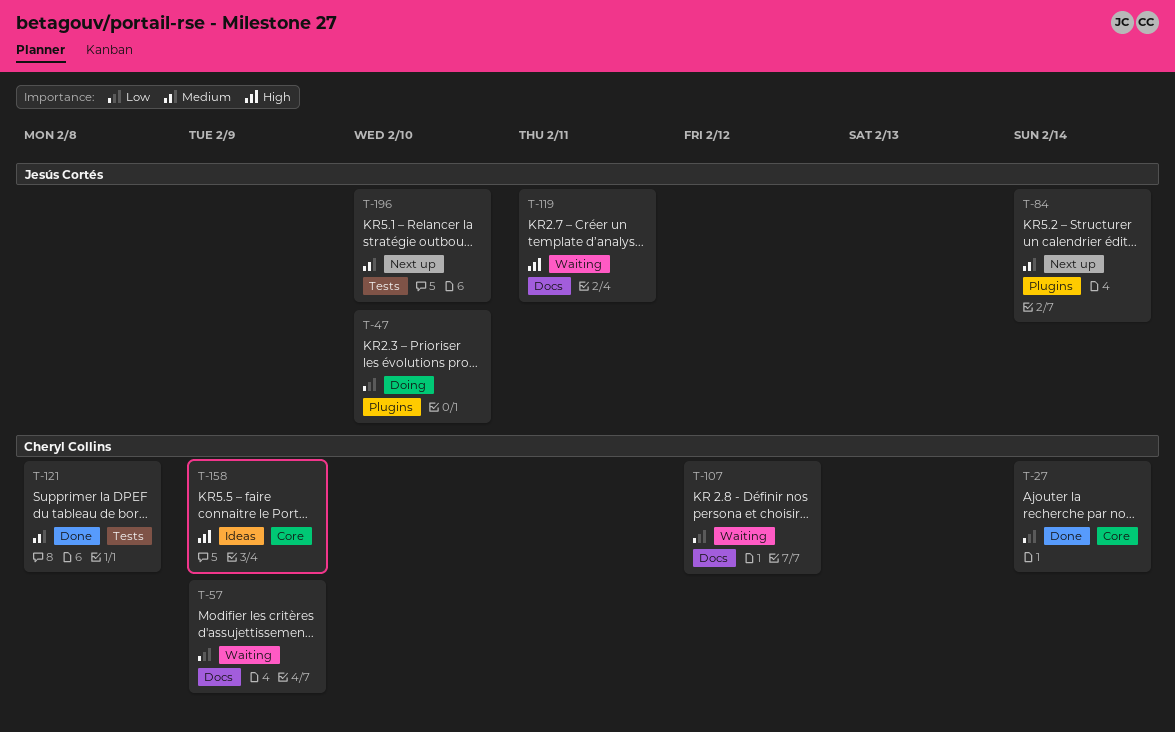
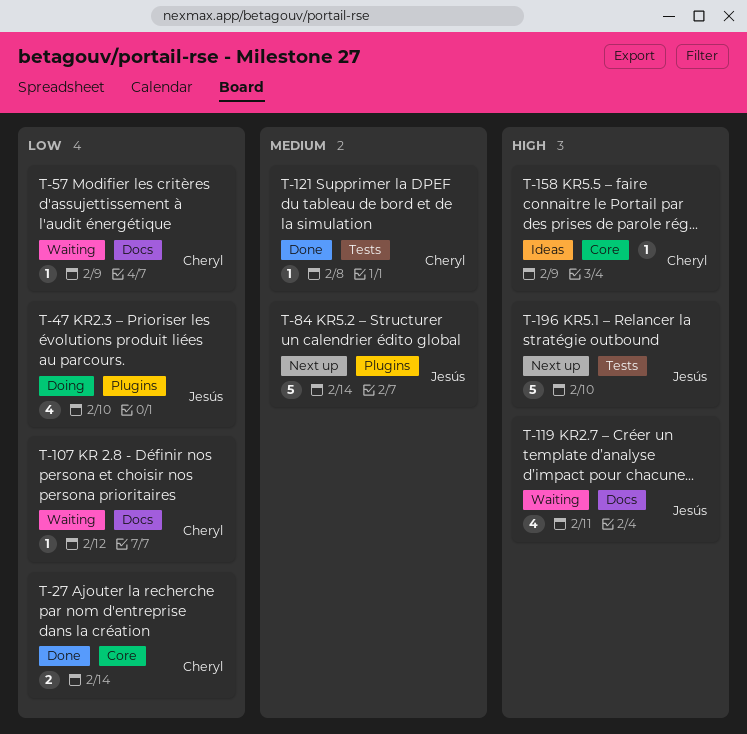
T-196, priority: Medium -> High

